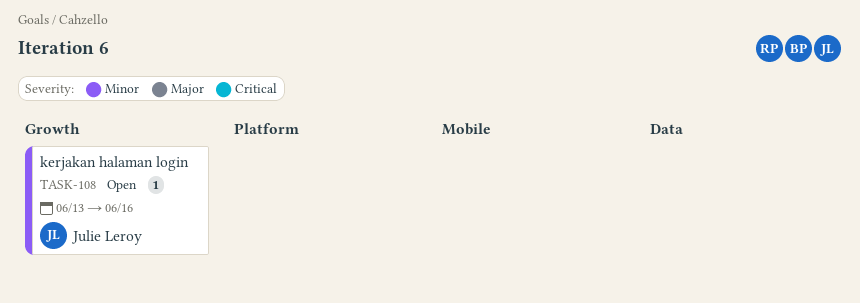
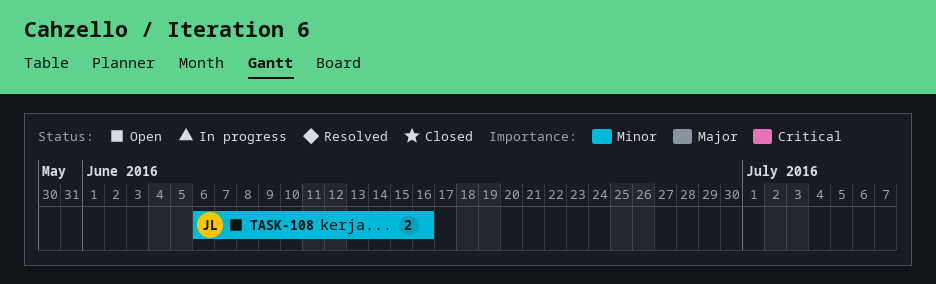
TASK-108, estimate: 1 -> 2
TASK-108, start: Jun 13 -> Jun 6

